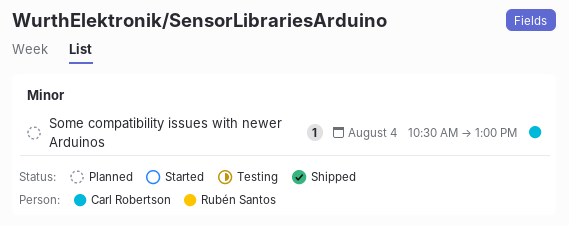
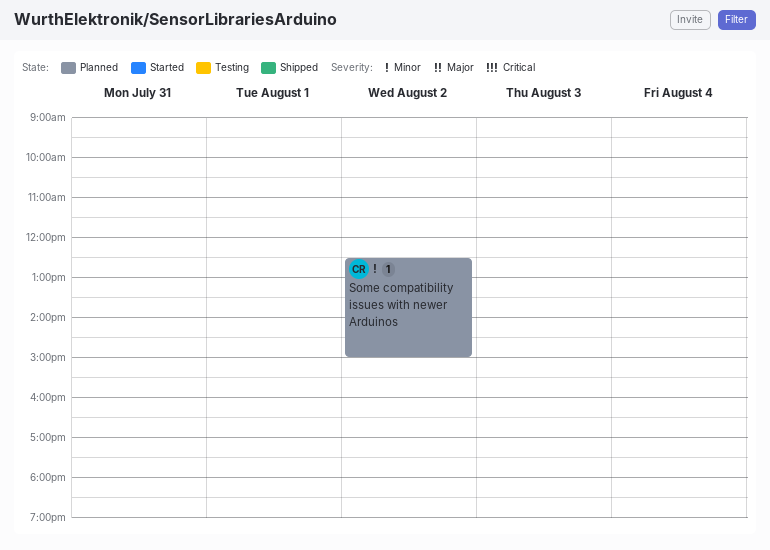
Some compatibility issues with newer Arduinos, day: Aug 4 -> Aug 2
Some compatibility issues with newer Arduinos, begins: 10:30 -> 12:30
Some compatibility issues with newer Arduinos, ends: 13:00 -> 15:00

